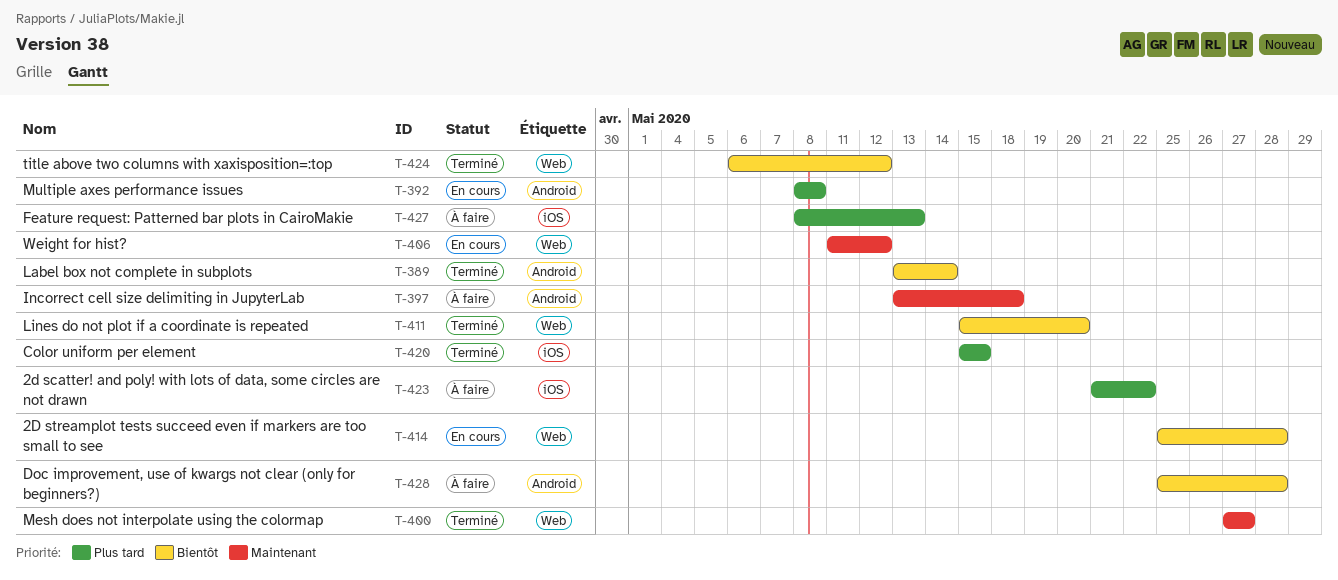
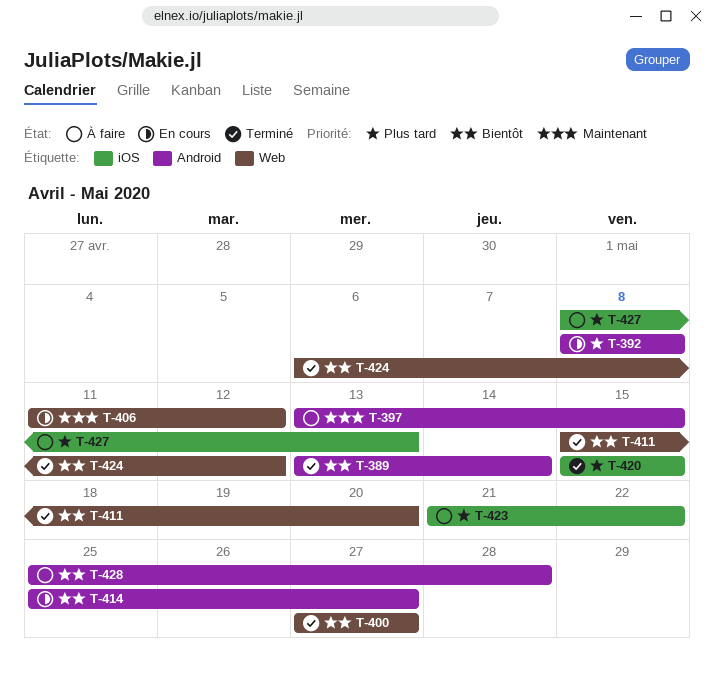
T-397, due: May 18 -> May 15
T-400, priority: Maintenant -> Bientôt
T-414, label: Web -> Android
T-414, due: May 28 -> May 27

